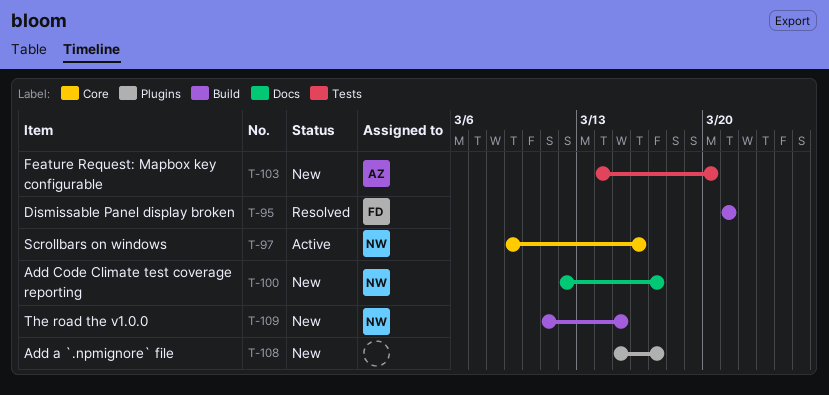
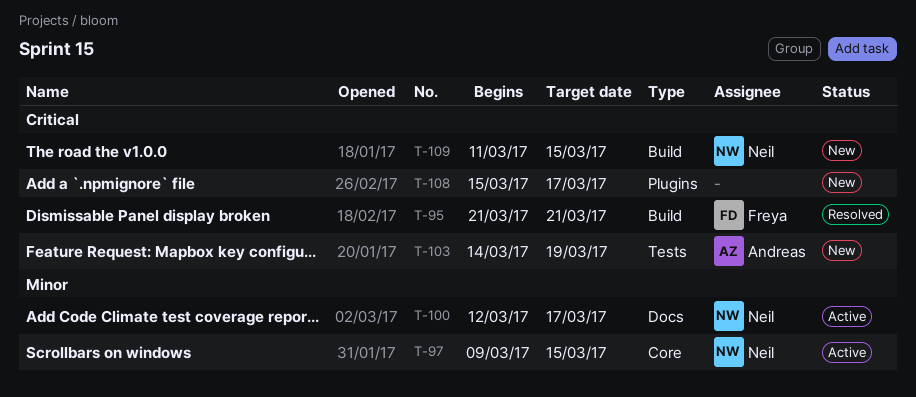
T-97, due: Mar 16 -> Mar 15
T-100, status: New -> Active
T-103, due: Mar 20 -> Mar 19

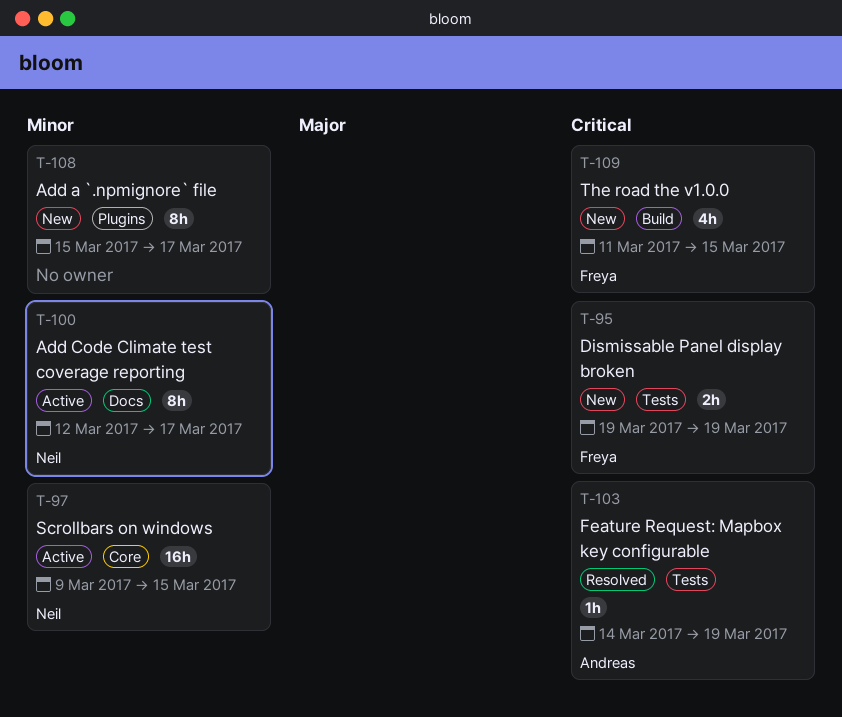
T-95, status: Resolved -> New
T-95, label: Build -> Tests
T-95, start: Mar 21 -> Mar 19
T-95, due: Mar 21 -> Mar 19
T-103, status: New -> Resolved
T-108, priority: Critical -> Minor
T-109, owner: Neil -> Freya

